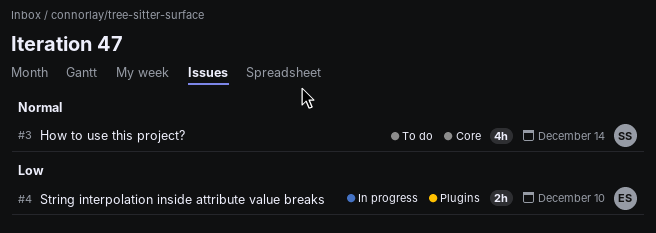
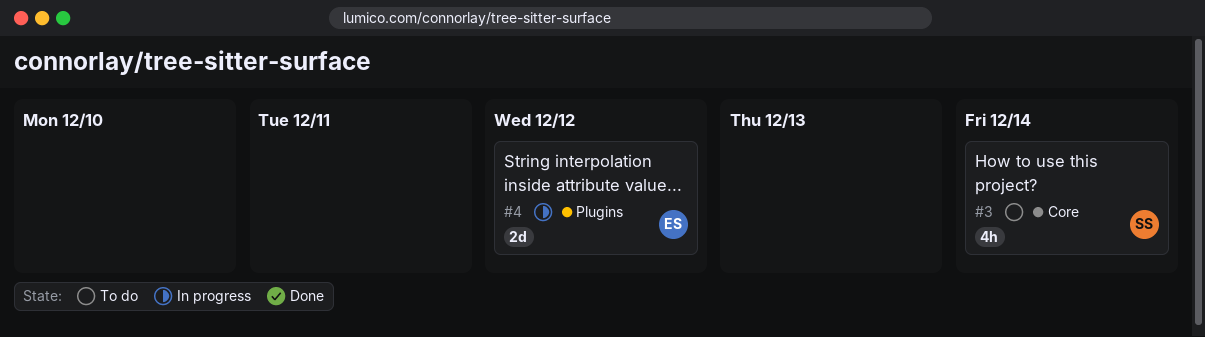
#4, estimate: 2h -> 2d
#4, due: Dec 10 -> Dec 12

